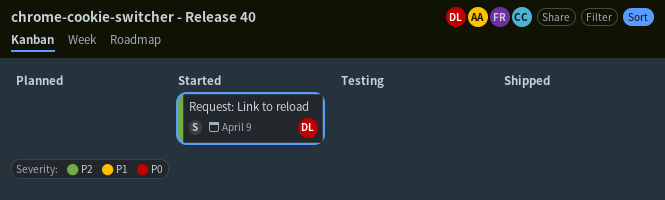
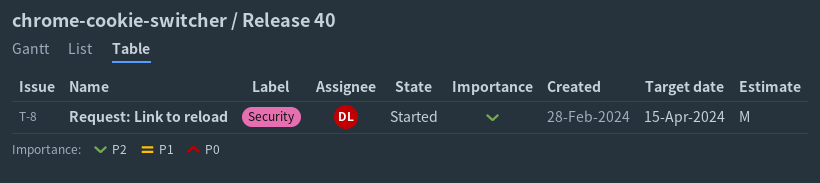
Request: Link to reload, estimate: S -> M
Request: Link to reload, due: Apr 9 -> Apr 15

